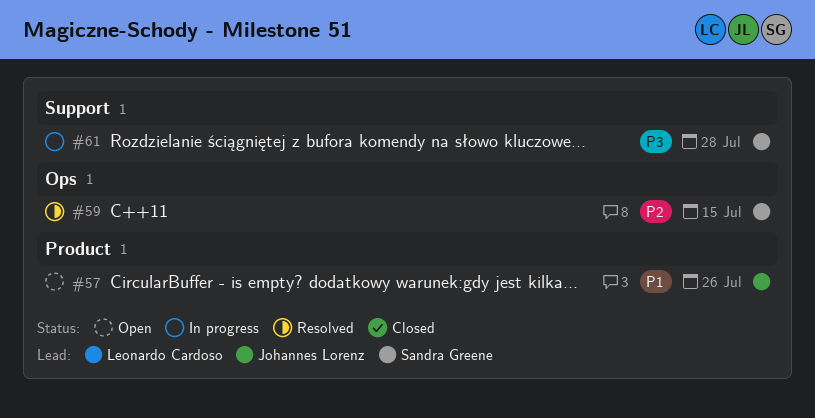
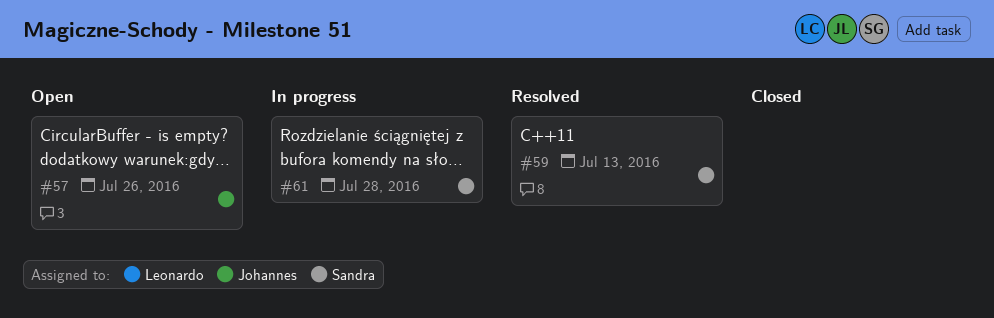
#59, due: Jul 15 -> Jul 13

